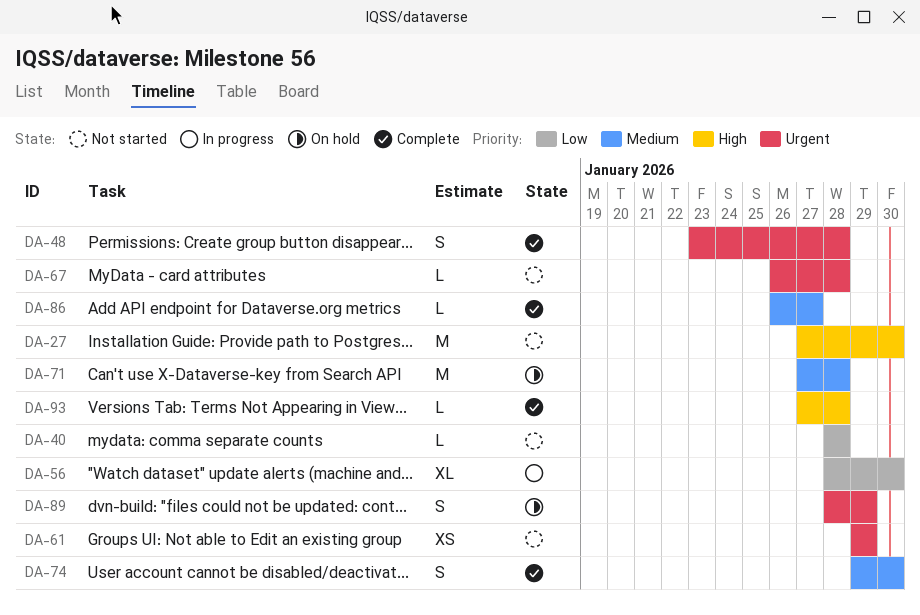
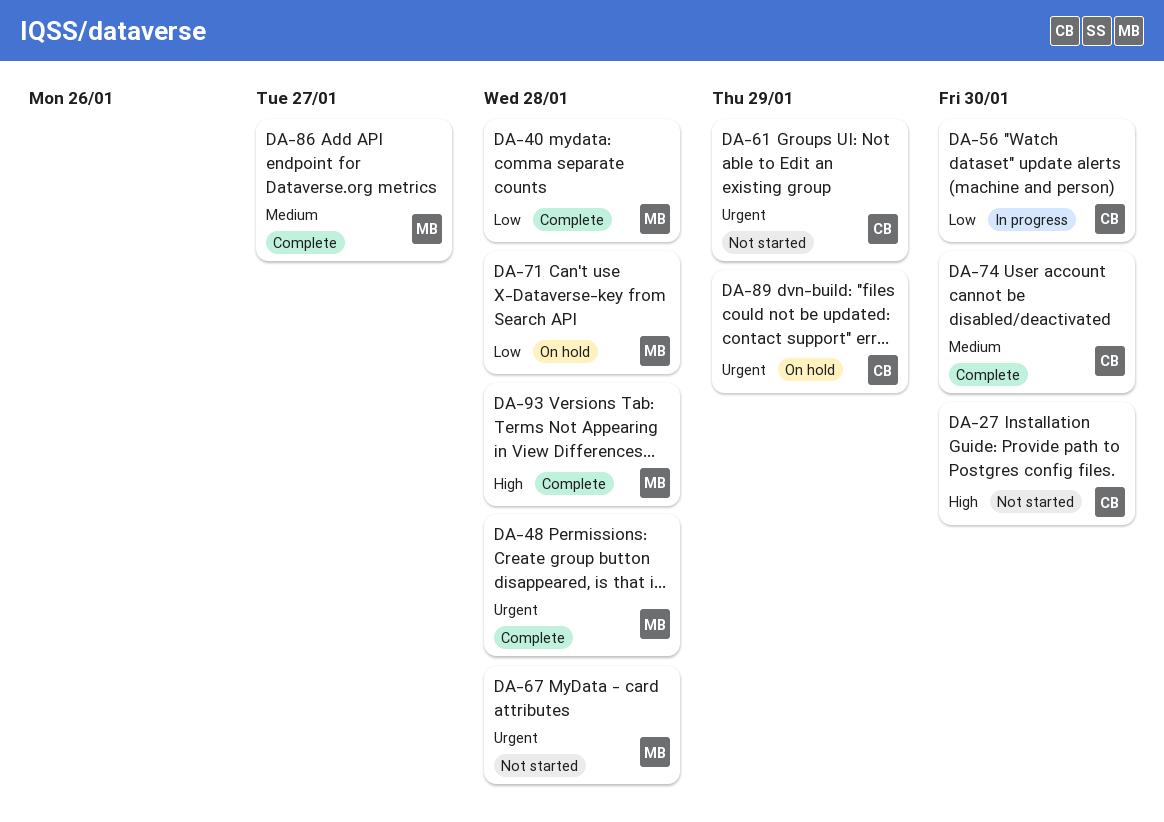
DA-40, status: Not started -> Complete
DA-71, priority: Medium -> Low

